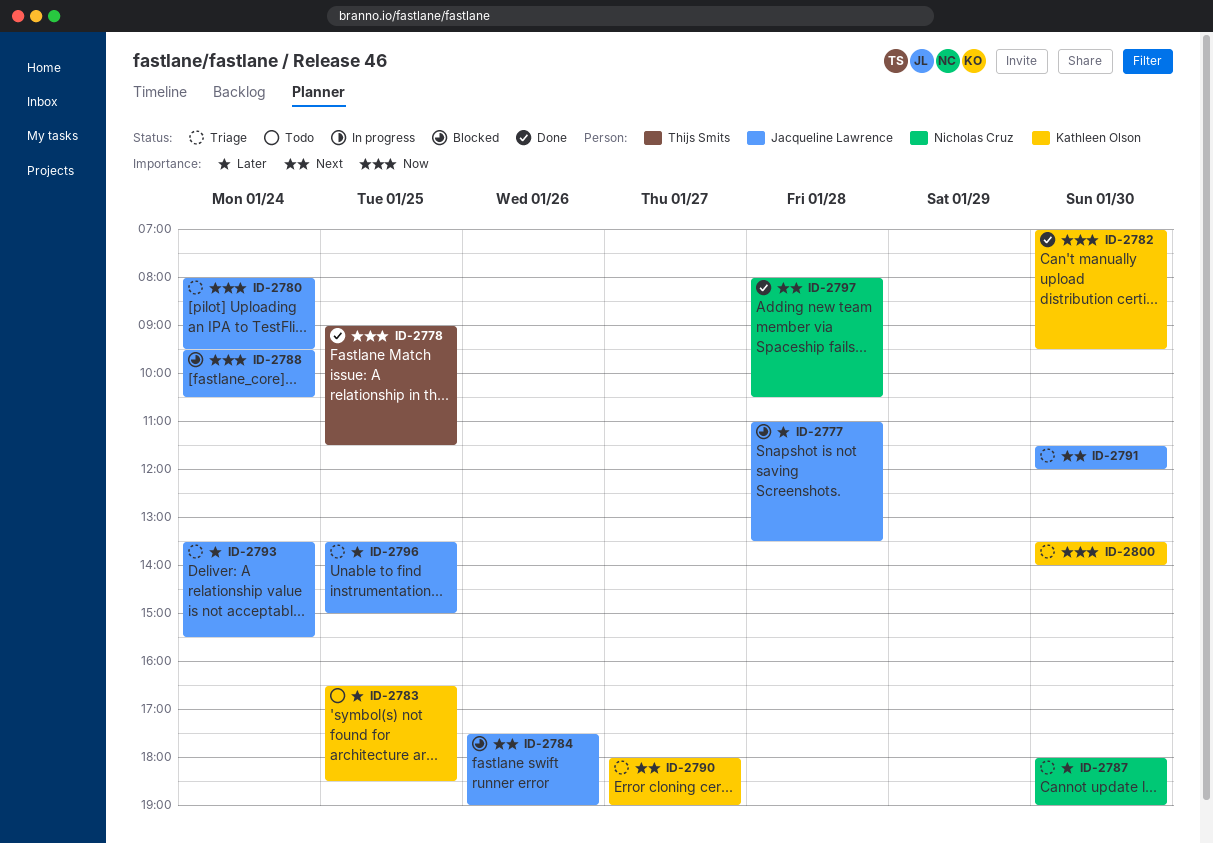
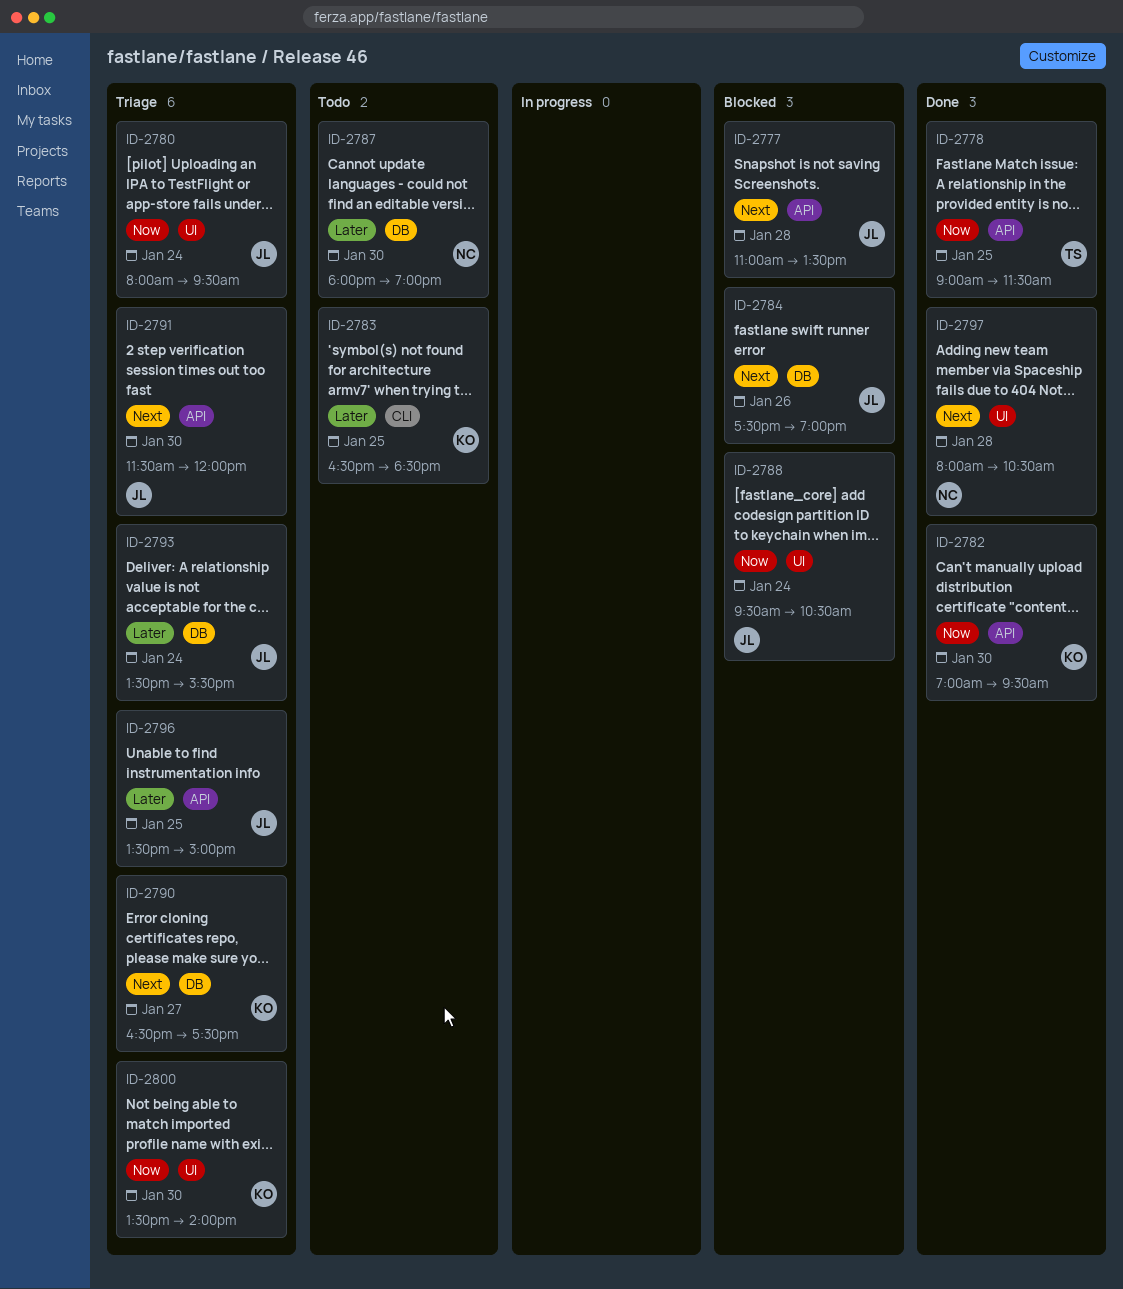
ID-2777, priority: Later -> Next
ID-2787, status: Triage -> Todo
ID-2790, begins: 18:00 -> 16:30
ID-2790, ends: 19:00 -> 17:30

